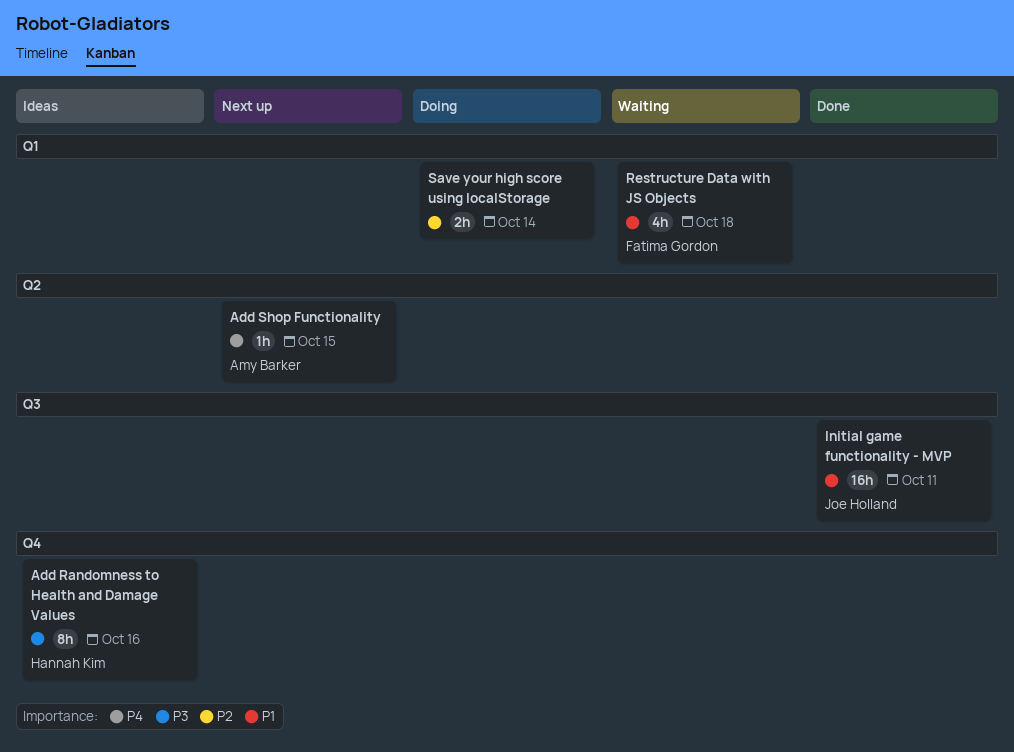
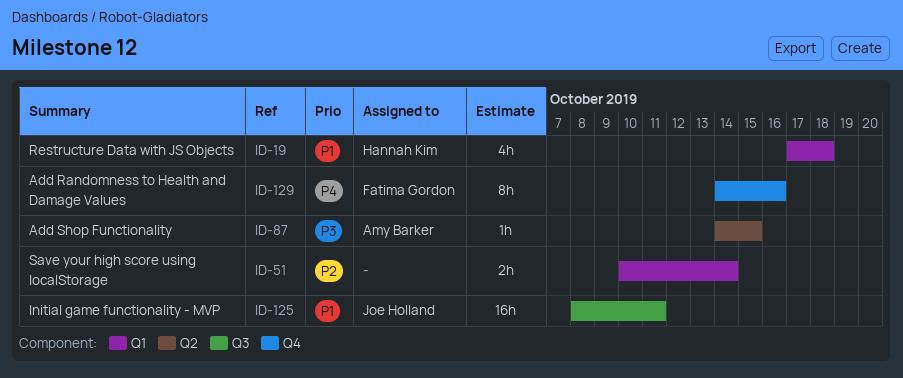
Add Randomness to Health and Damage Values, owner: Hannah Kim -> Fatima Gordon
Add Randomness to Health and Damage Values, priority: P3 -> P4
Add Shop Functionality, priority: P4 -> P3
Restructure Data with JS Objects, owner: Fatima Gordon -> Hannah Kim

